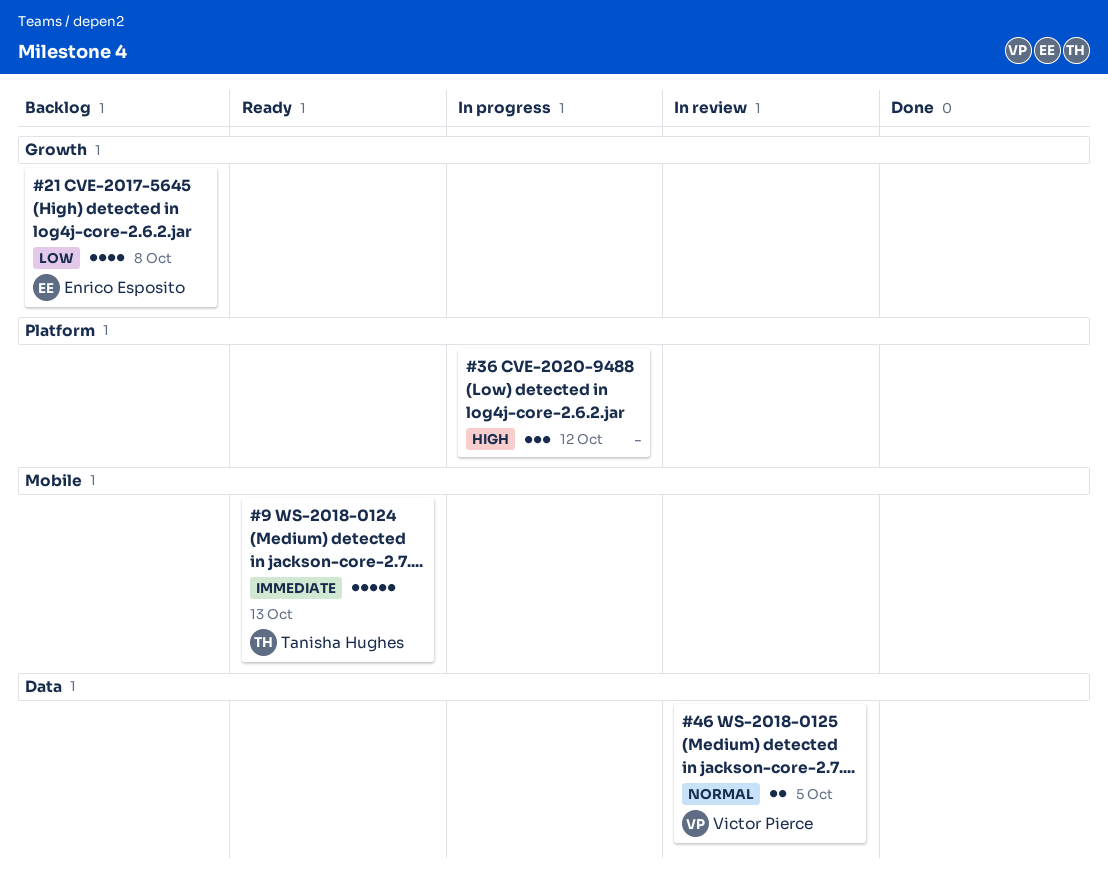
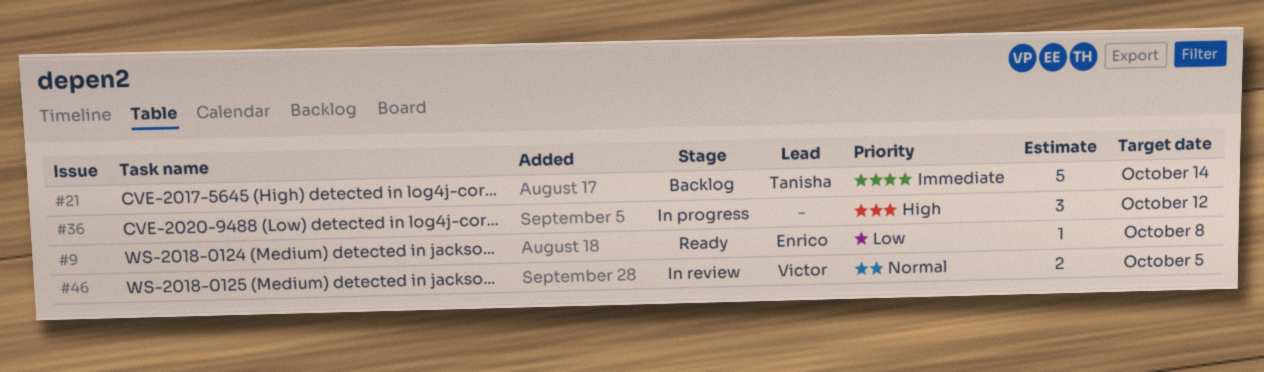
#9, owner: Tanisha Hughes -> Enrico Esposito
#9, priority: Immediate -> Low
#9, estimate: 5 -> 1
#9, due: Oct 13 -> Oct 8
#21, owner: Enrico Esposito -> Tanisha Hughes
#21, priority: Low -> Immediate
#21, estimate: 4 -> 5
#21, due: Oct 8 -> Oct 14

